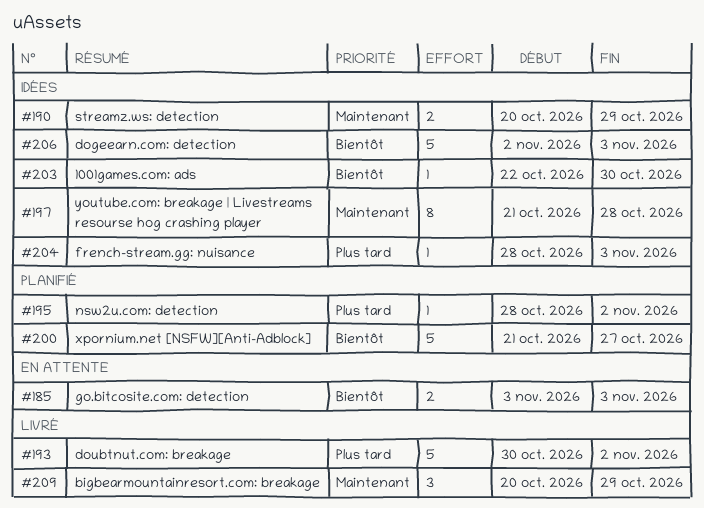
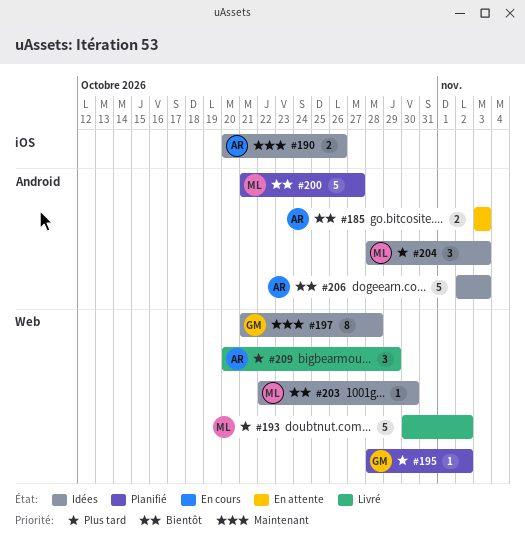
#190, due: Oct 29 -> Oct 26
#204, estimate: 1 -> 3
#209, priority: Maintenant -> Plus tard

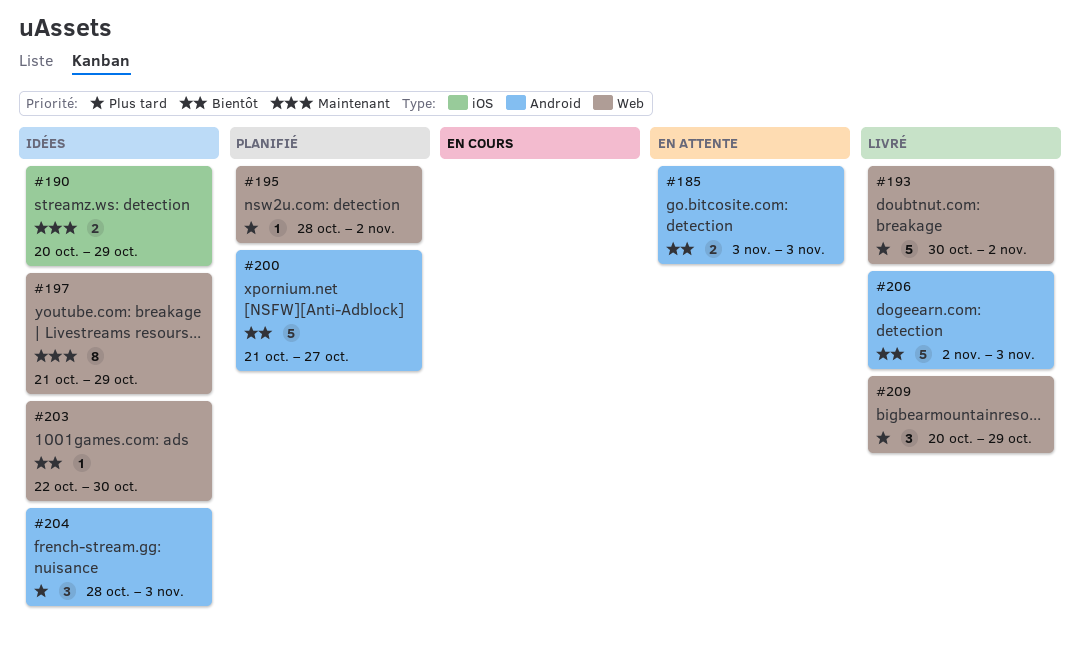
#190, due: Oct 26 -> Oct 29
#197, due: Oct 28 -> Oct 29
#206, status: Idées -> Livré

